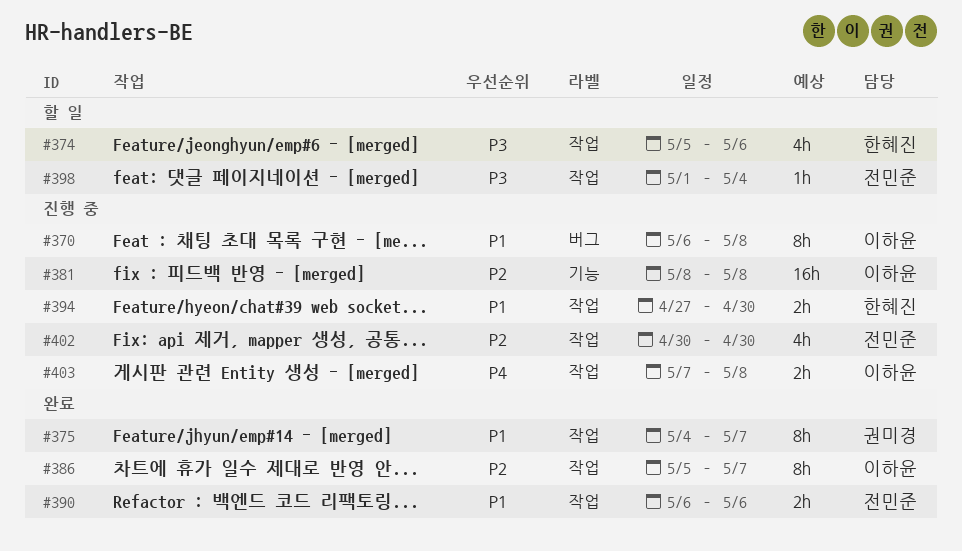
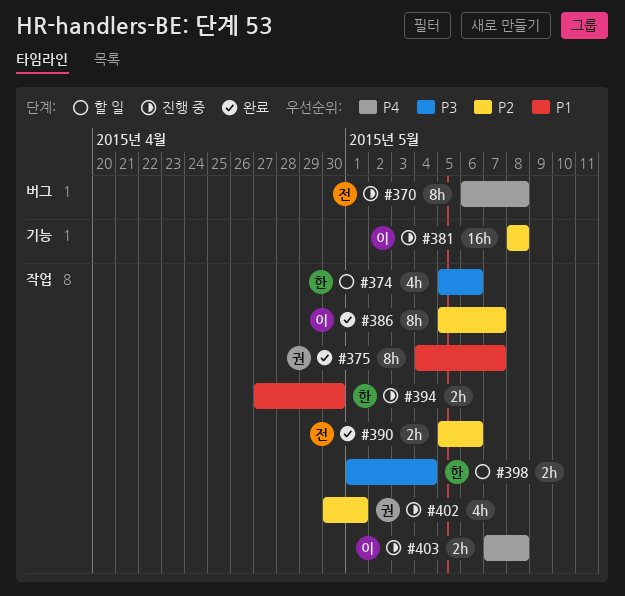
#370, owner: 이하윤 -> 전민준
#370, priority: P1 -> P4
#390, priority: P1 -> P2
#390, start: May 6 -> May 5
#398, owner: 전민준 -> 한혜진
#398, estimate: 1h -> 2h
#402, owner: 전민준 -> 권미경
#402, due: Apr 30 -> May 1

